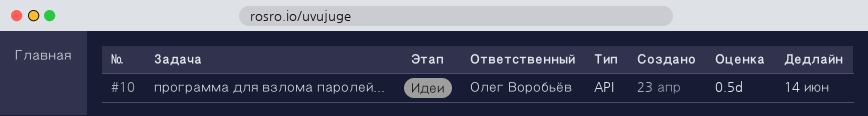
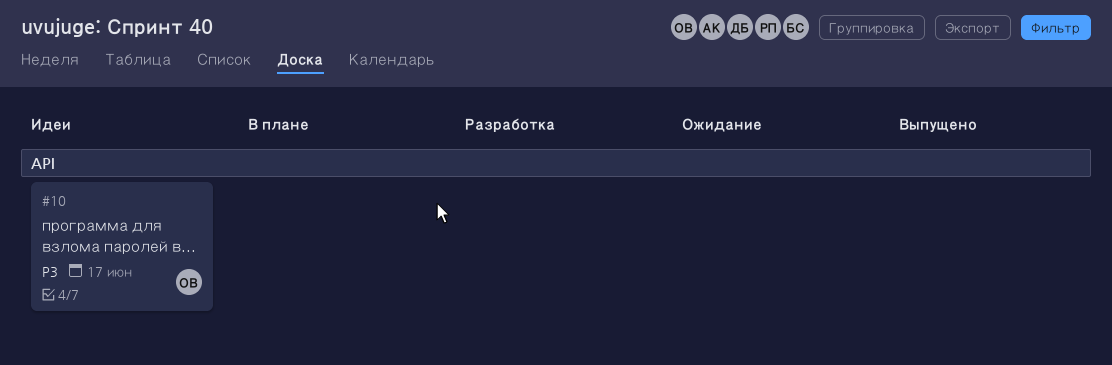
#10, due: Jun 14 -> Jun 17

